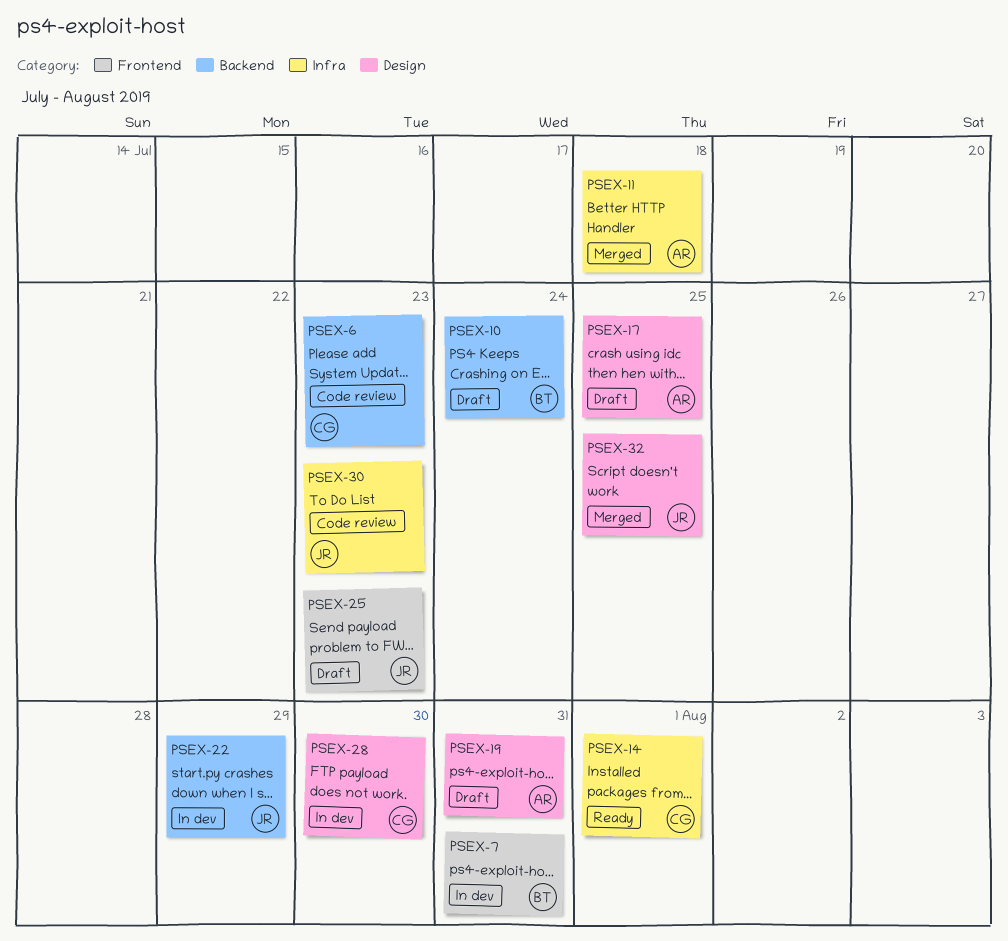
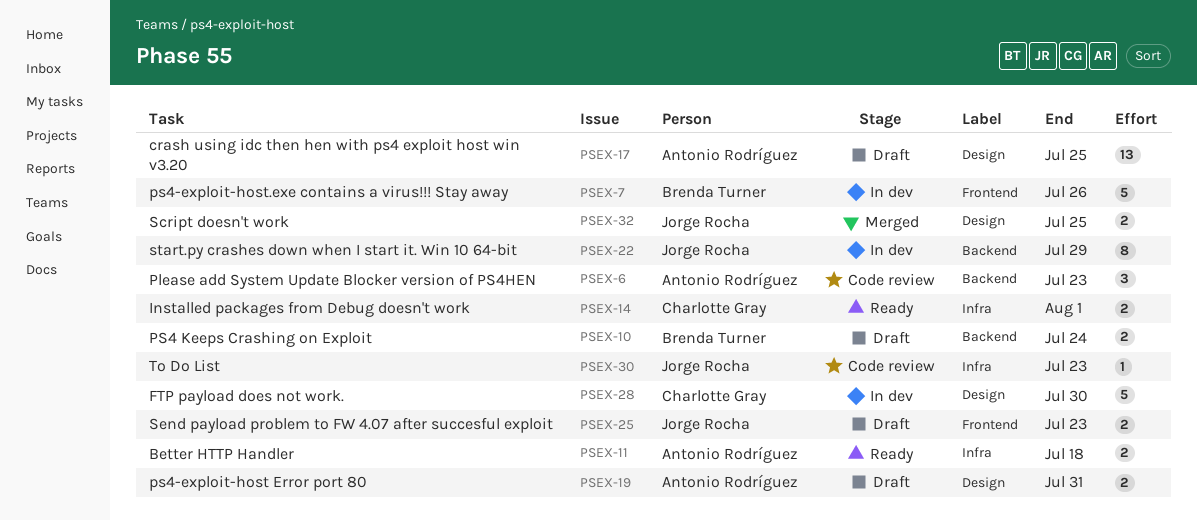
PSEX-6, owner: Charlotte Gray -> Antonio Rodríguez
PSEX-7, due: Jul 31 -> Jul 26
PSEX-11, status: Merged -> Ready

